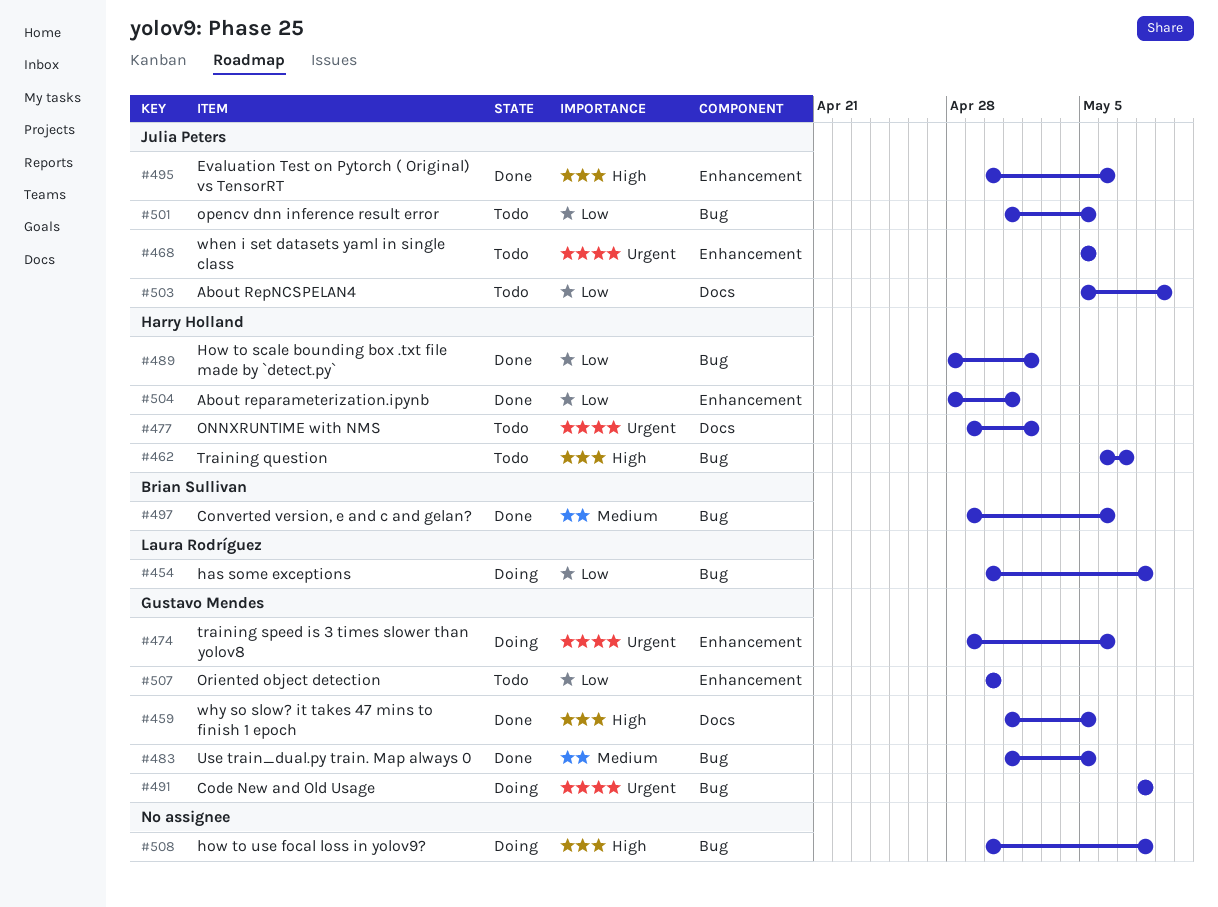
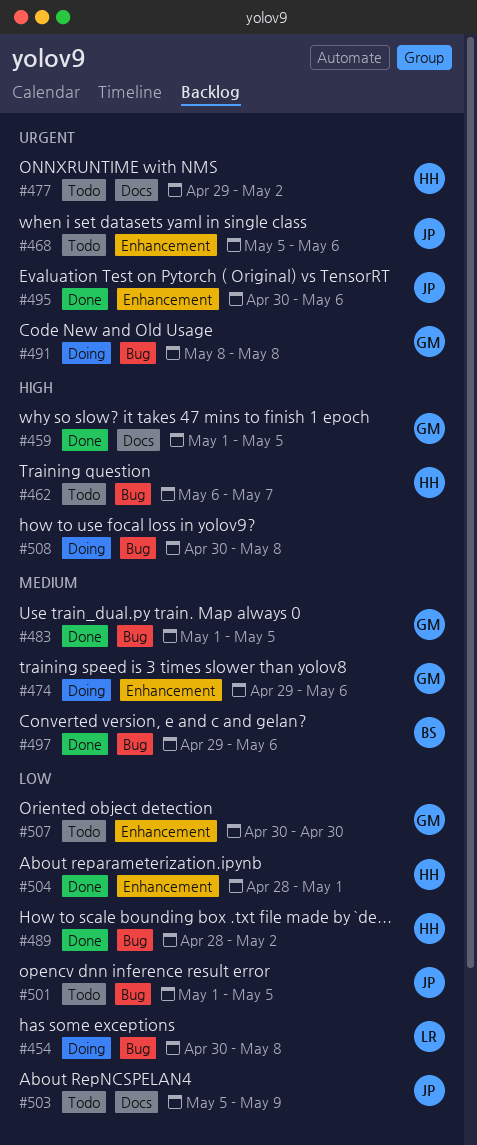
#468, due: May 5 -> May 6
#474, priority: Urgent -> Medium
#495, priority: High -> Urgent

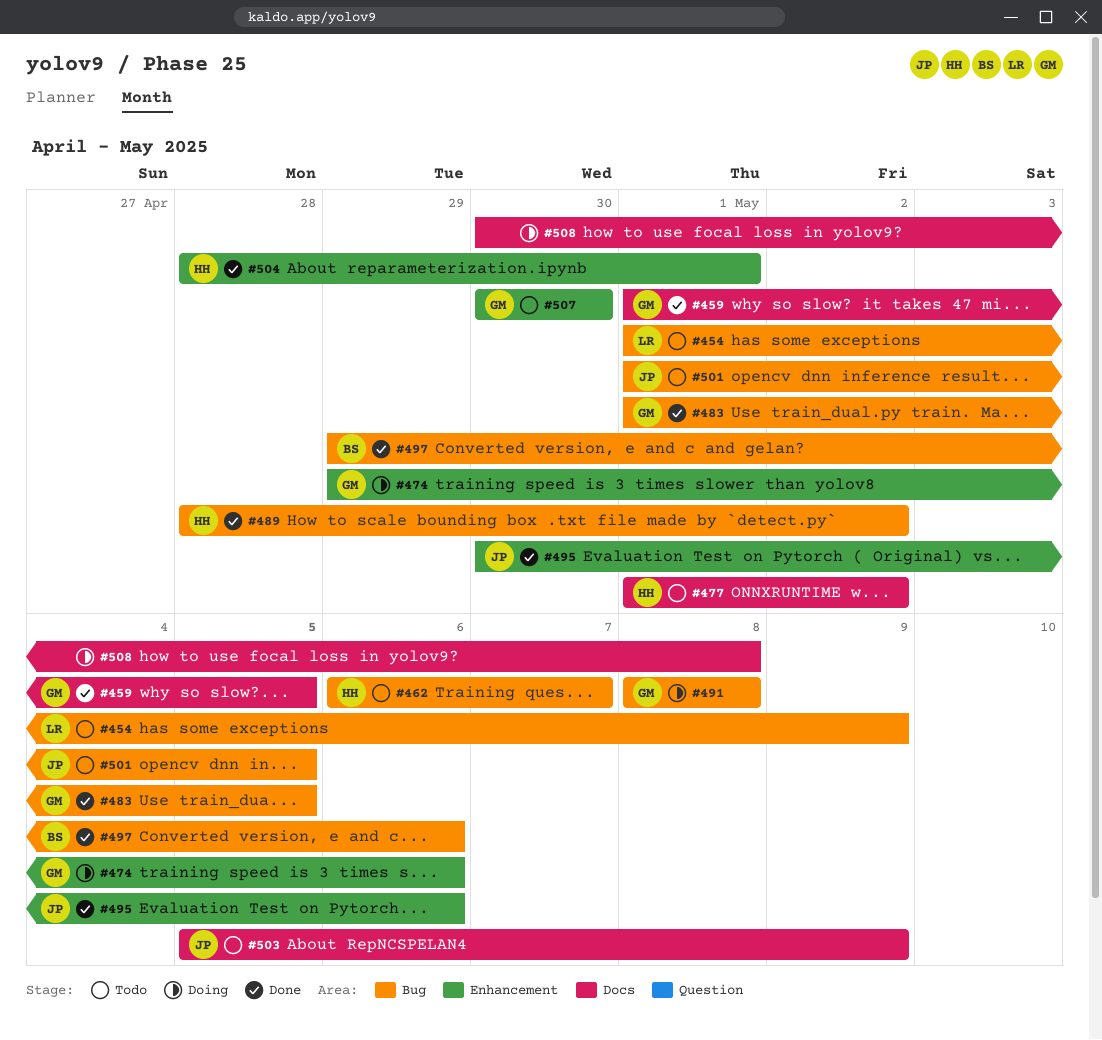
#454, status: Doing -> Todo
#454, start: Apr 30 -> May 1
#454, due: May 8 -> May 9
#468: present -> none
#477, start: Apr 29 -> May 1
#508, label: Bug -> Docs

